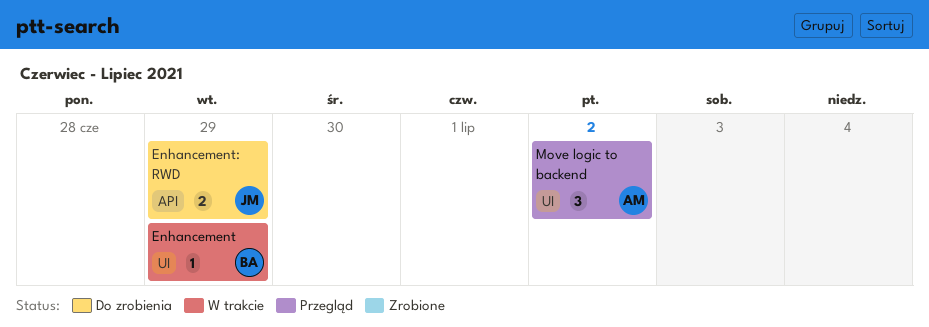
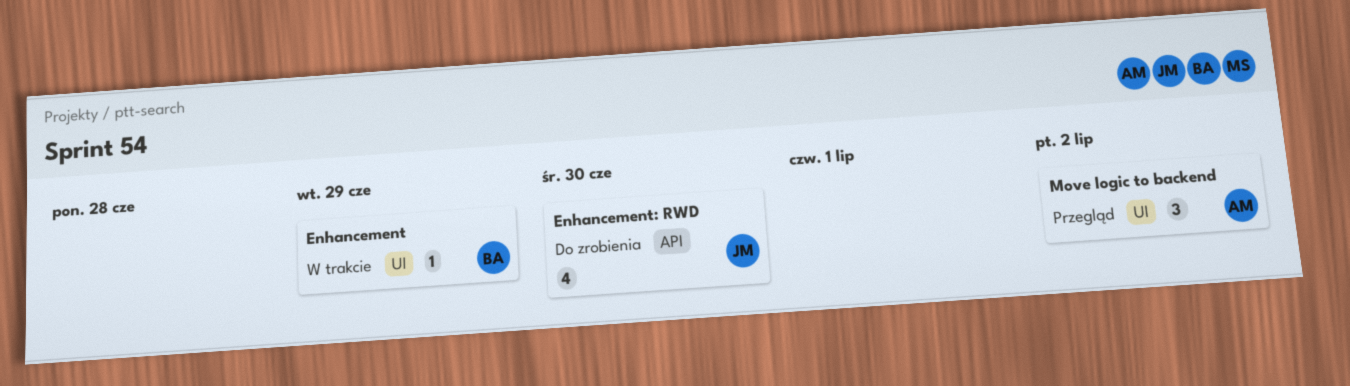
Enhancement: RWD, estimate: 2 -> 4
Enhancement: RWD, due: Jun 29 -> Jun 30

